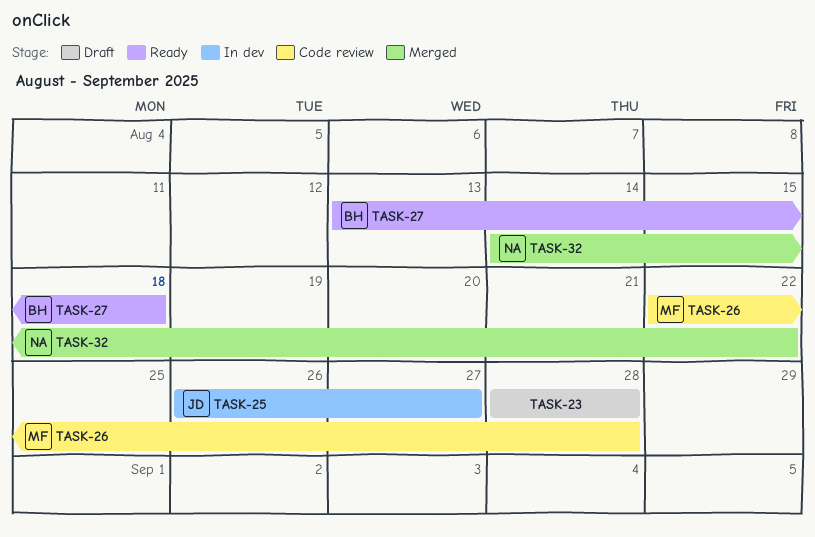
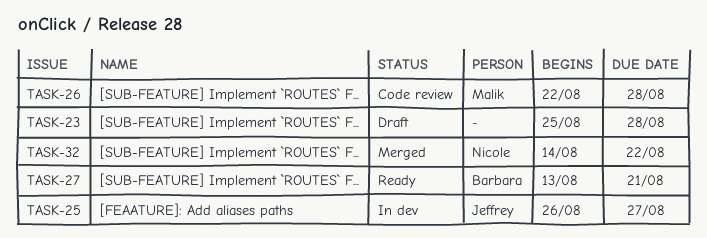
TASK-23, start: Aug 28 -> Aug 25
TASK-27, due: Aug 18 -> Aug 21

